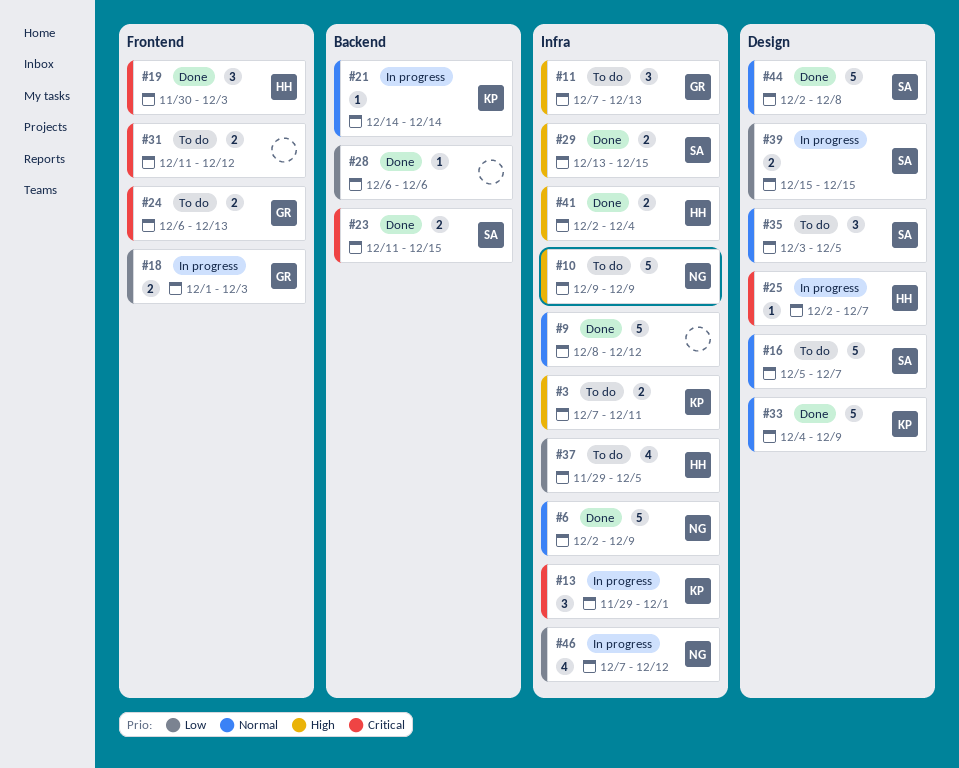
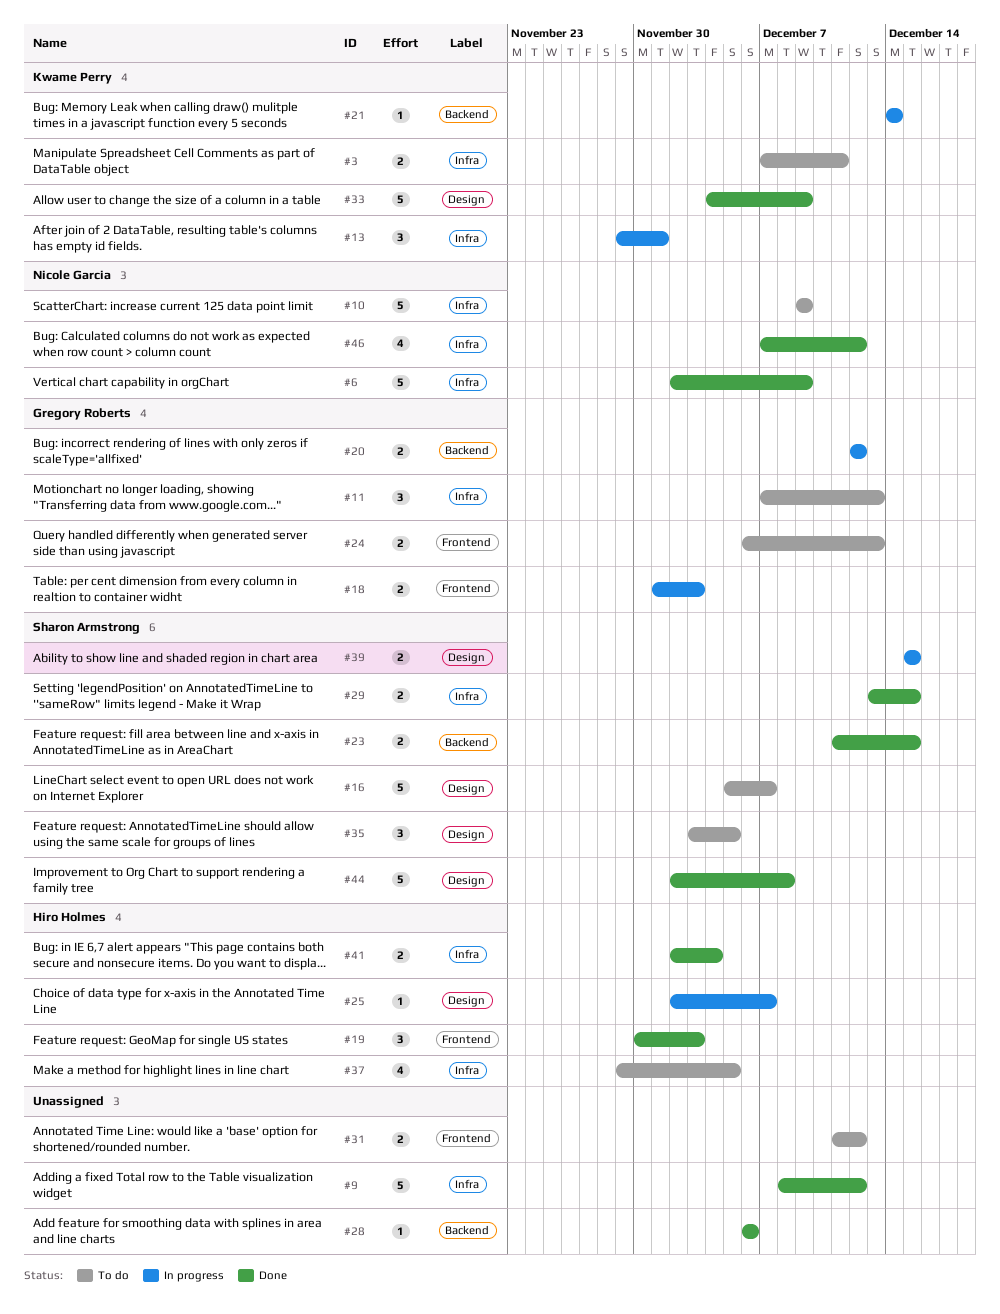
#20: none -> present
#46, status: In progress -> Done

